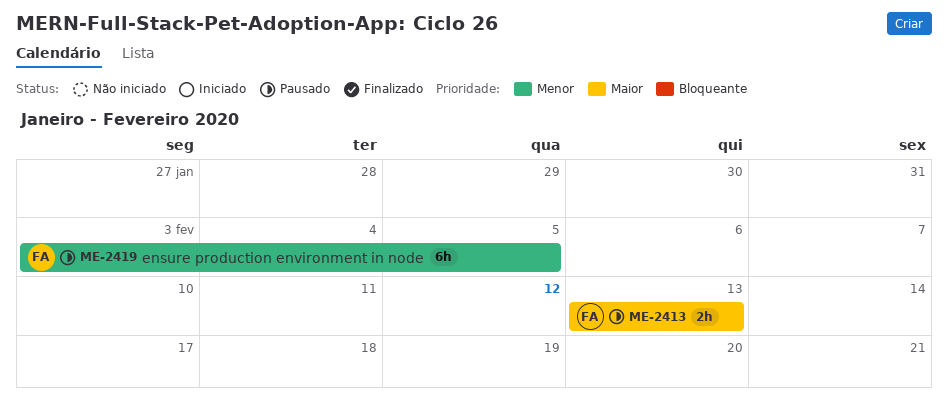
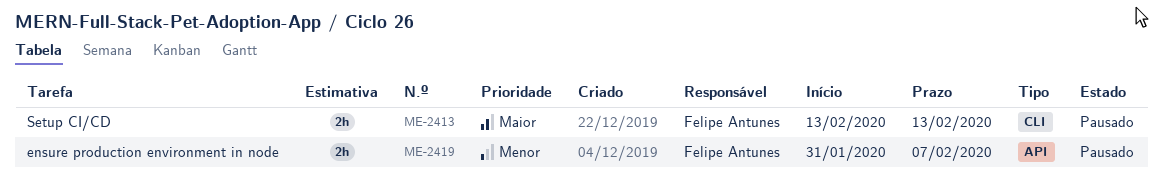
ME-2419, estimate: 6h -> 2h
ME-2419, start: Feb 3 -> Jan 31
ME-2419, due: Feb 5 -> Feb 7

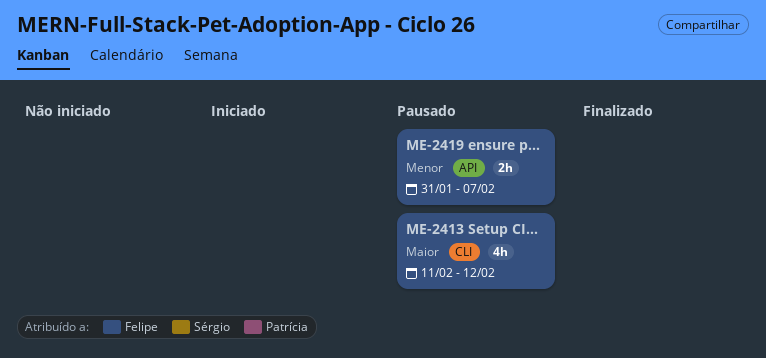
ME-2413, estimate: 2h -> 4h
ME-2413, start: Feb 13 -> Feb 11
ME-2413, due: Feb 13 -> Feb 12

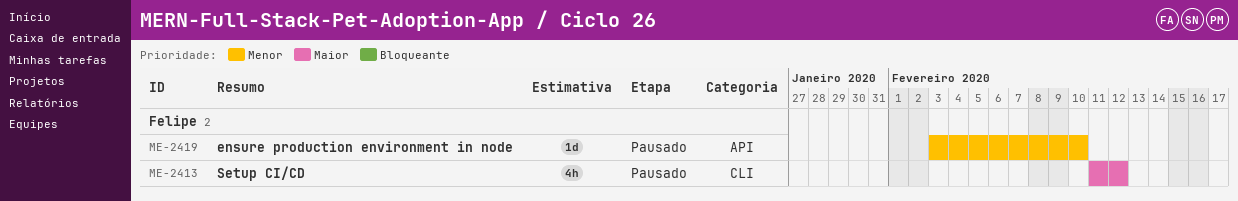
ME-2419, estimate: 2h -> 1d
ME-2419, start: Jan 31 -> Feb 3
ME-2419, due: Feb 7 -> Feb 10

